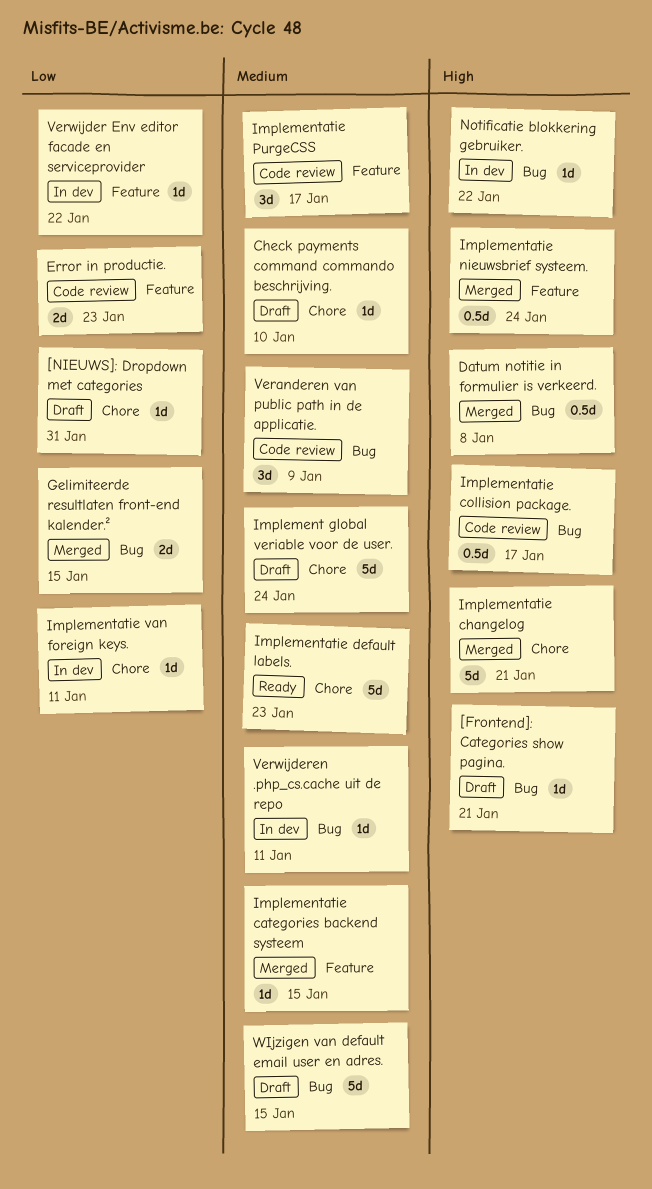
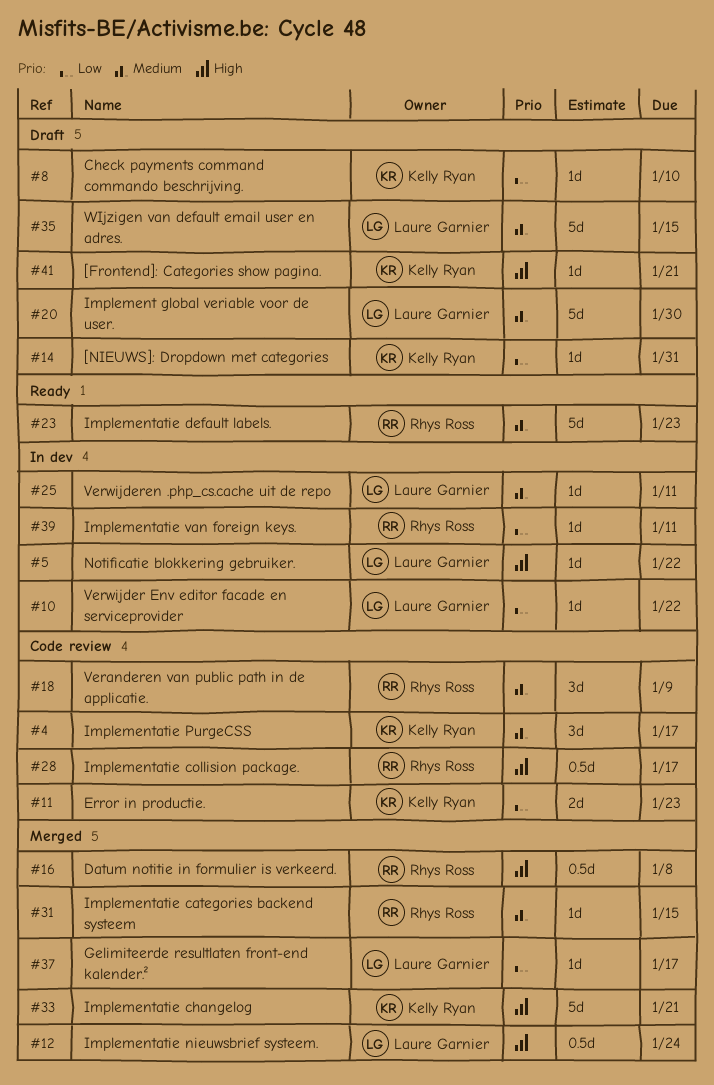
Check payments command commando beschrijving., priority: Medium -> Low
Gelimiteerde resultlaten front-end kalender.², estimate: 2d -> 1d
Gelimiteerde resultlaten front-end kalender.², due: Jan 15 -> Jan 17
Implement global veriable voor de user., due: Jan 24 -> Jan 30

